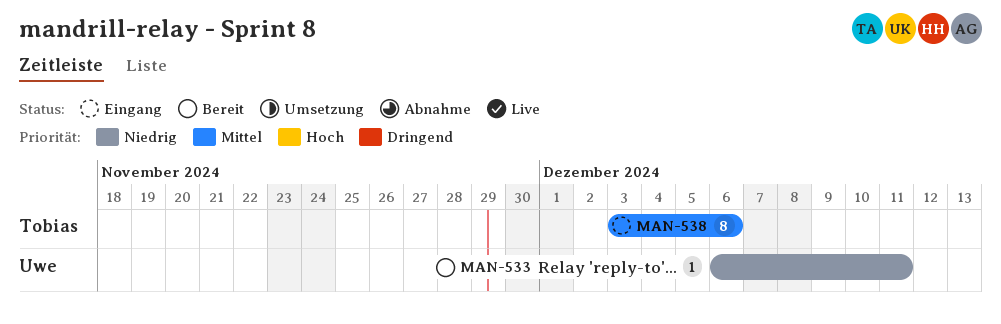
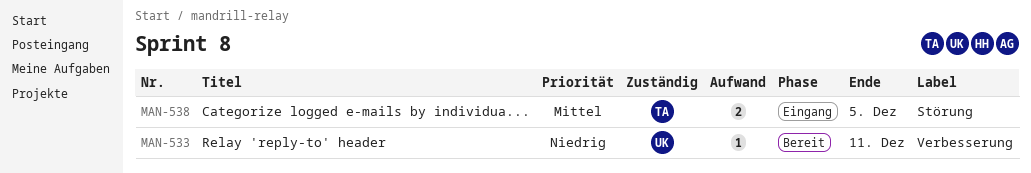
MAN-538, estimate: 8 -> 2
MAN-538, due: Dec 6 -> Dec 5

